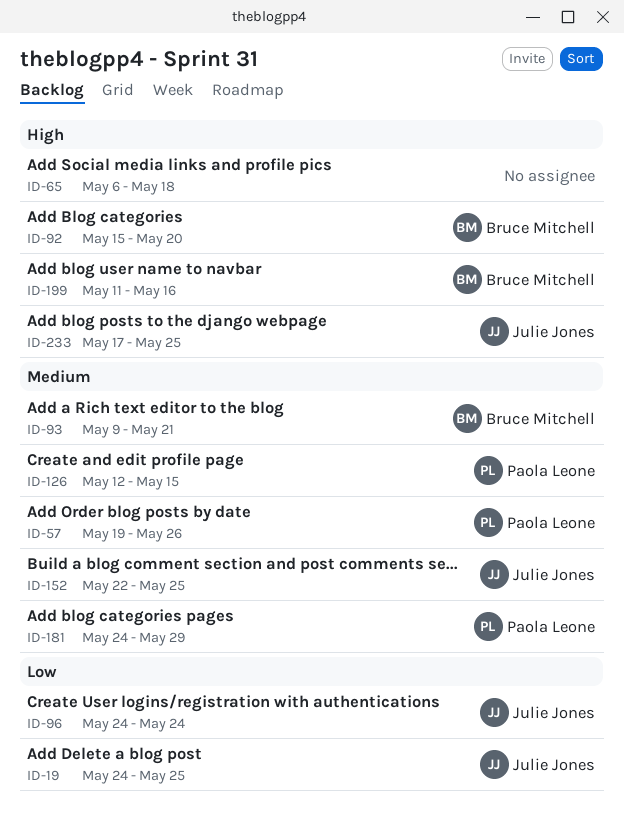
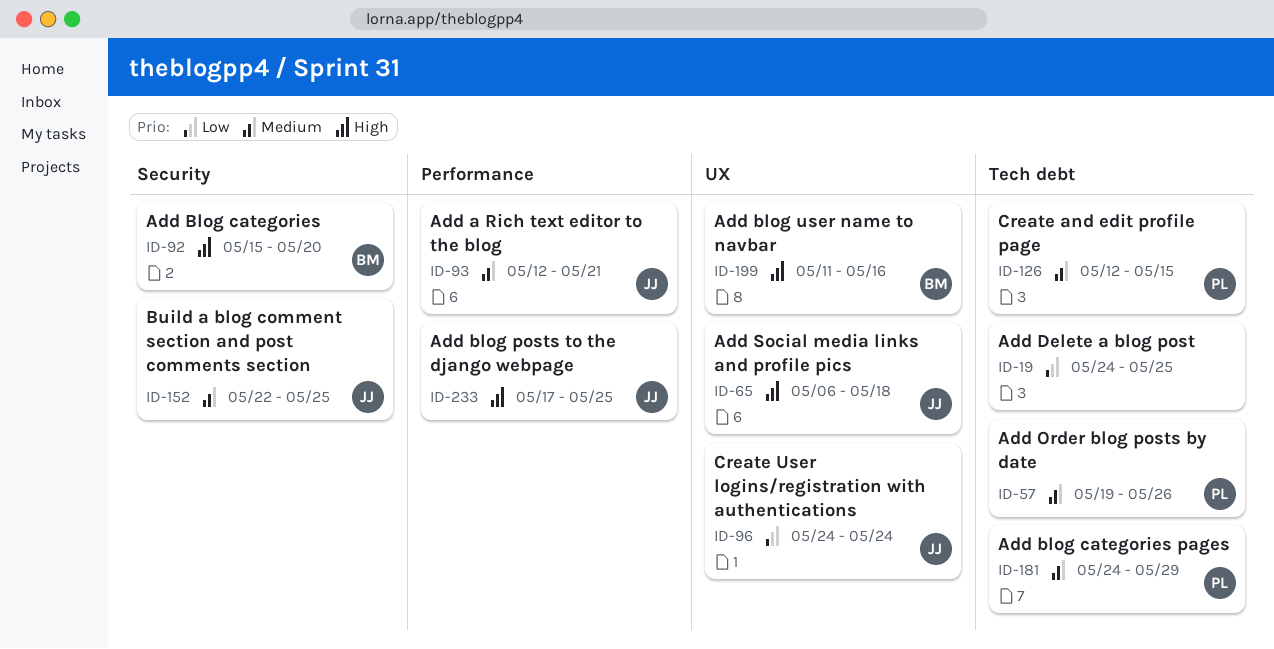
ID-19, owner: Julie Jones -> none
ID-65, owner: none -> Julie Jones
ID-93, owner: Bruce Mitchell -> Julie Jones
ID-93, start: May 9 -> May 12

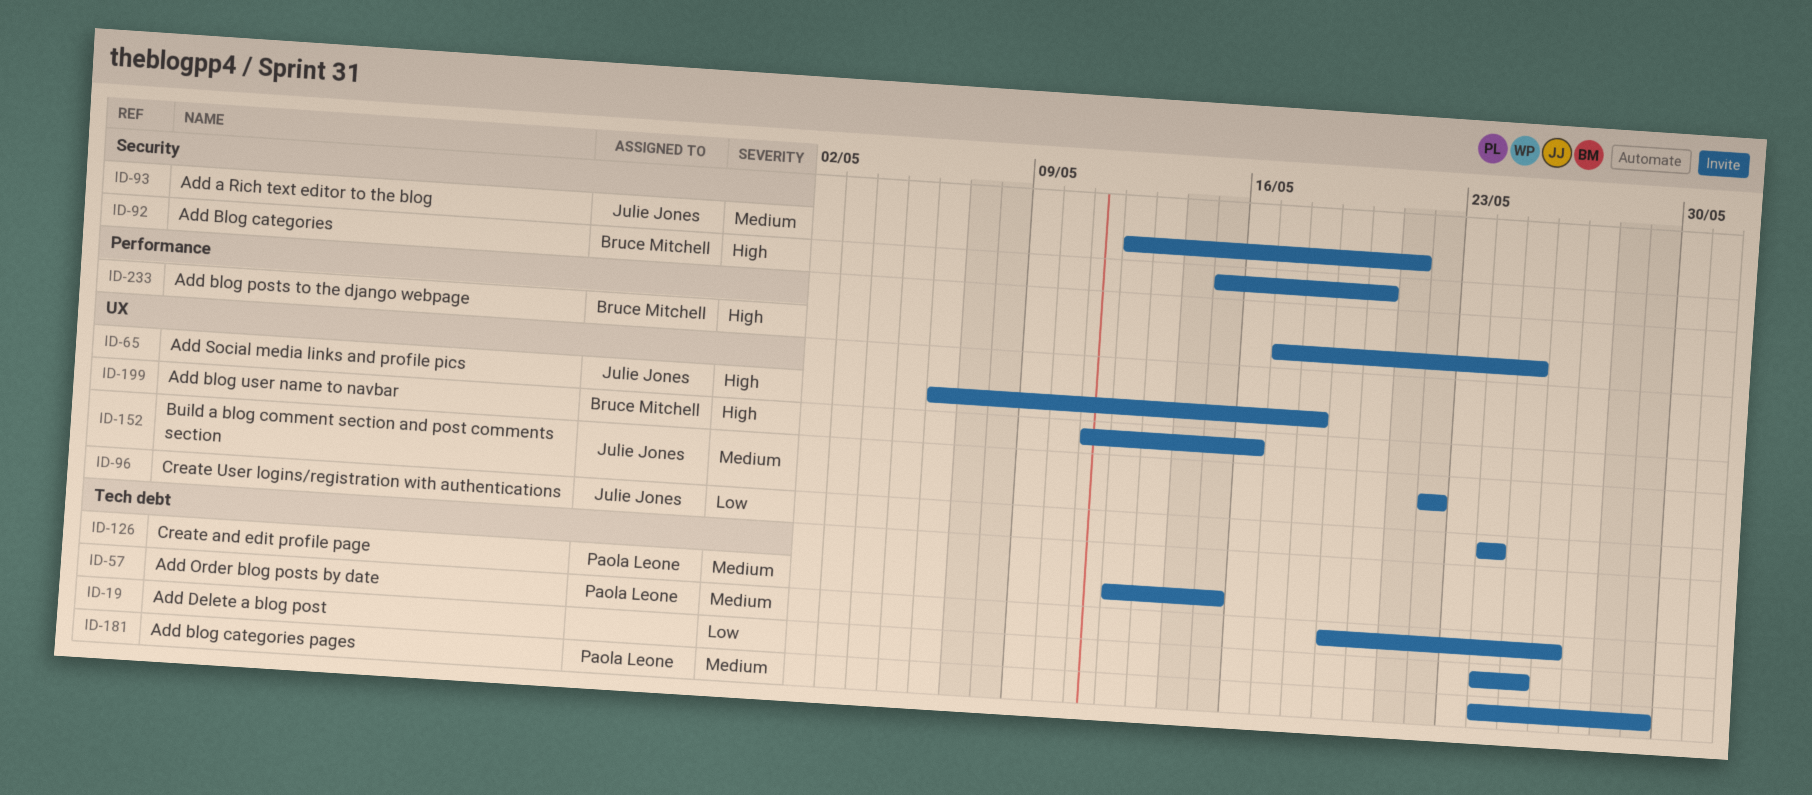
ID-93, label: Performance -> Security
ID-152, label: Security -> UX
ID-152, due: May 25 -> May 22
ID-233, owner: Julie Jones -> Bruce Mitchell

